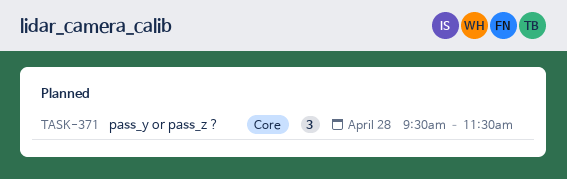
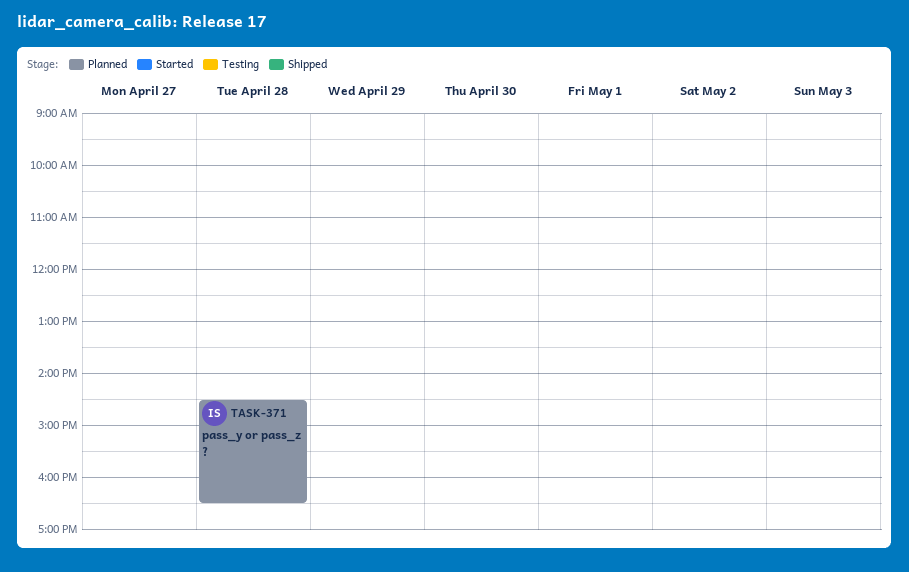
TASK-371, begins: 09:30 -> 14:30
TASK-371, ends: 11:30 -> 16:30

